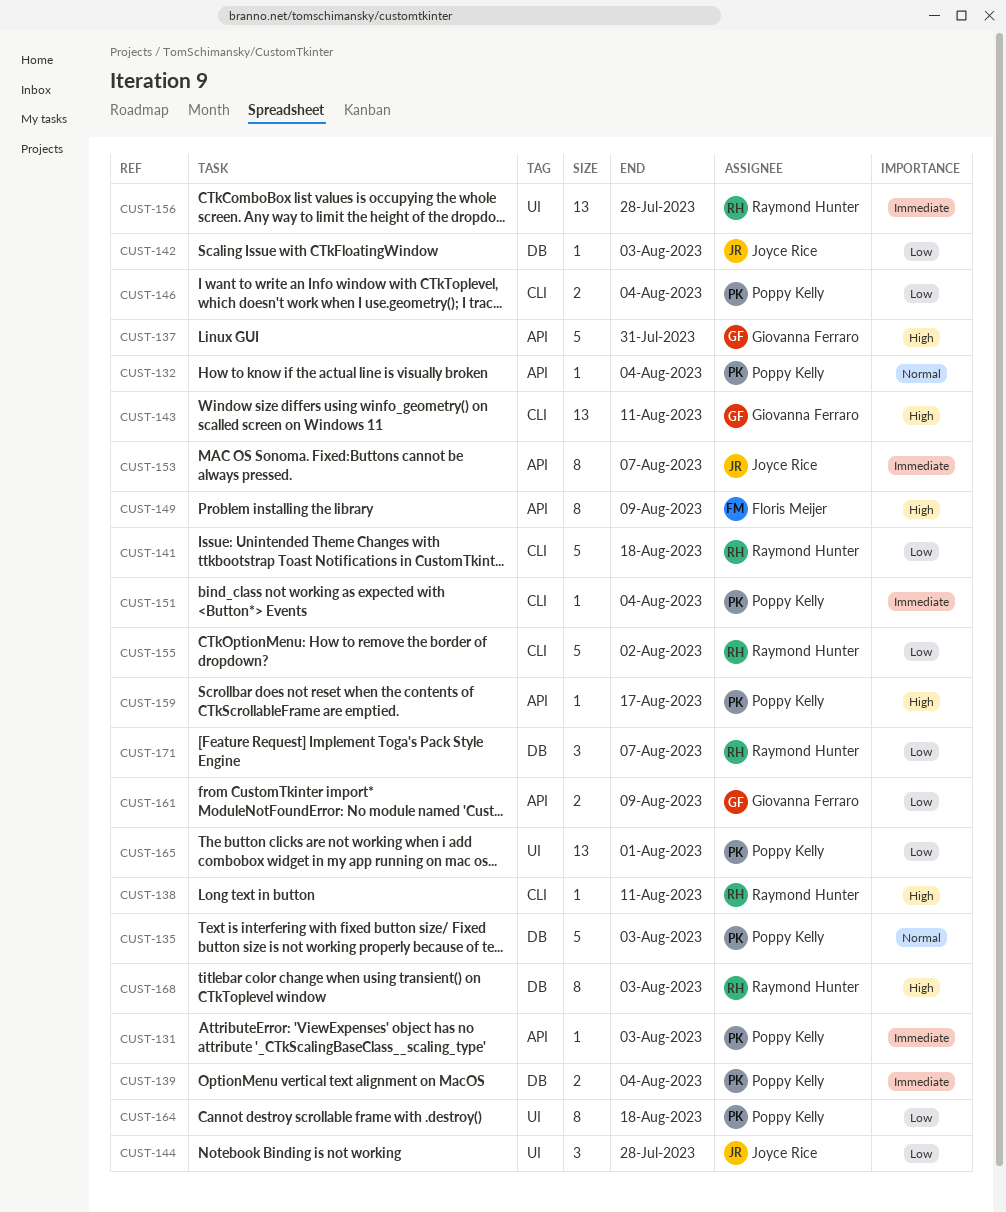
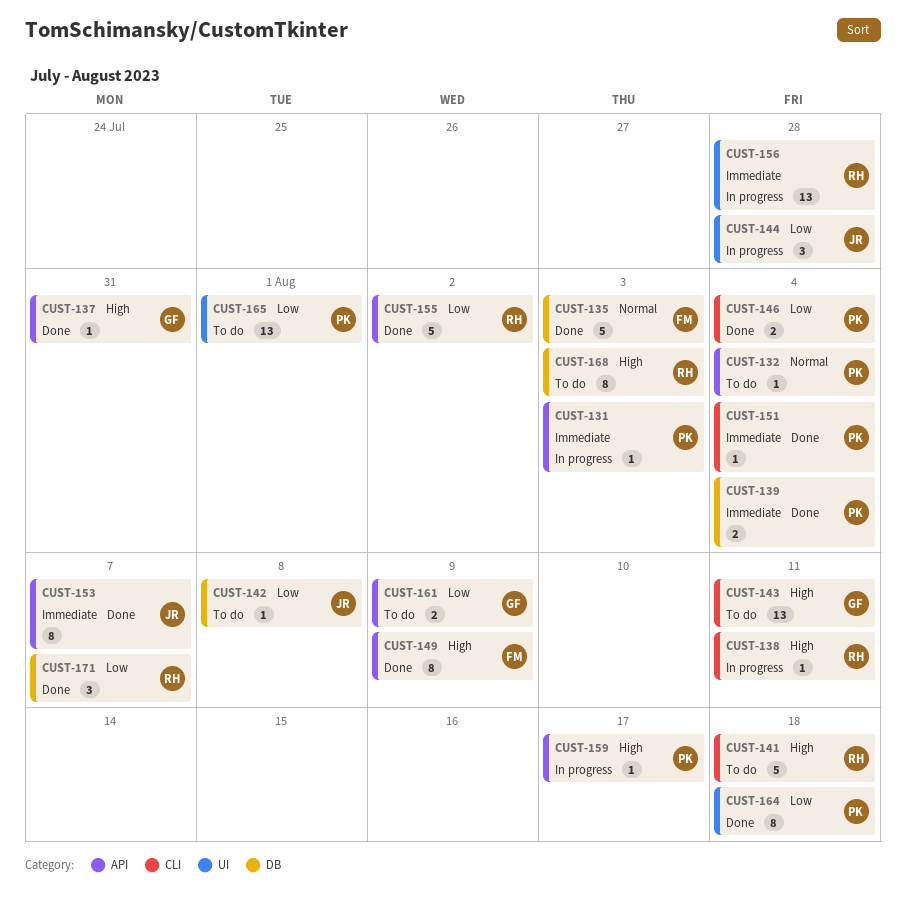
CUST-135, owner: Poppy Kelly -> Floris Meijer
CUST-137, estimate: 5 -> 1
CUST-141, priority: Low -> High
CUST-142, due: Aug 3 -> Aug 8
CUST-155, label: CLI -> API

